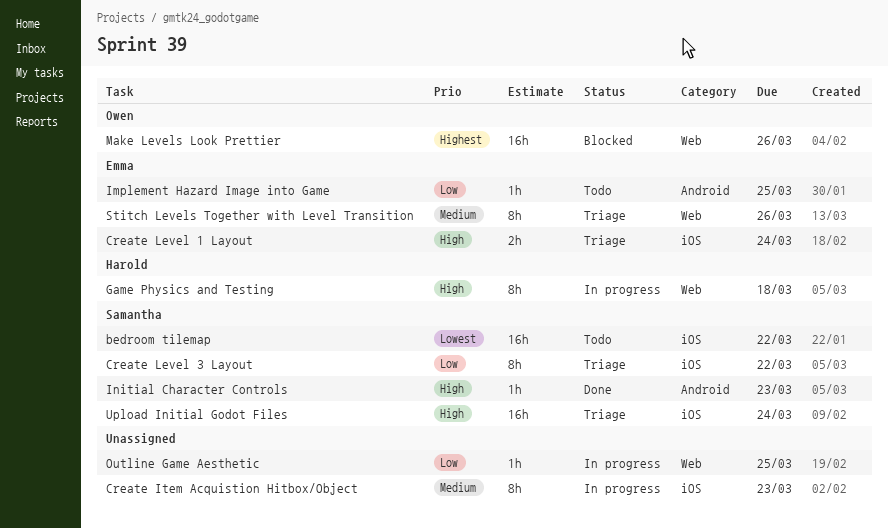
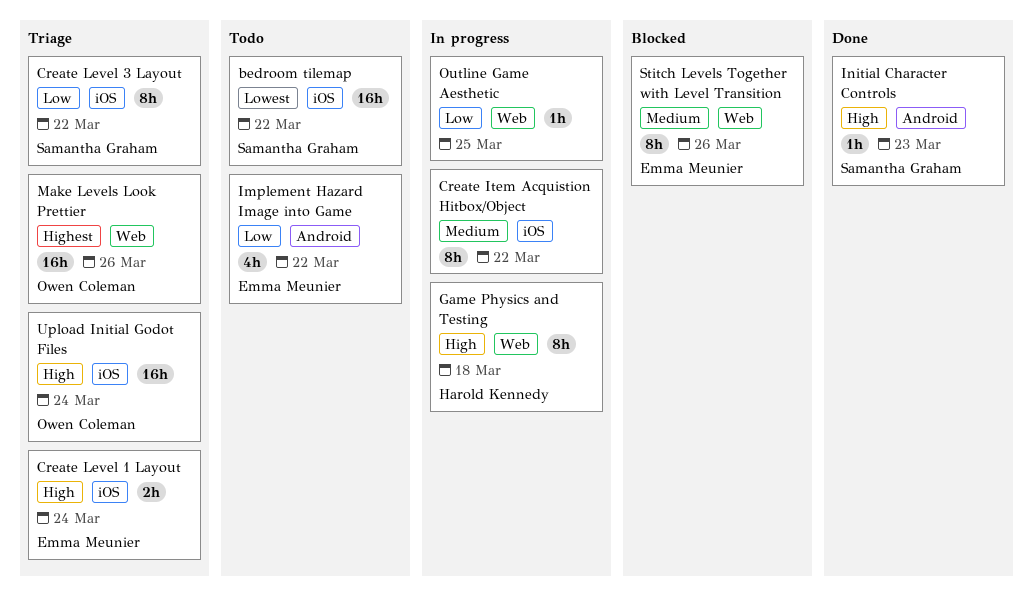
Create Item Acquistion Hitbox/Object, due: Mar 23 -> Mar 22
Implement Hazard Image into Game, estimate: 1h -> 4h
Implement Hazard Image into Game, due: Mar 25 -> Mar 22
Make Levels Look Prettier, status: Blocked -> Triage
Stitch Levels Together with Level Transition, status: Triage -> Blocked
Upload Initial Godot Files, owner: Samantha Graham -> Owen Coleman

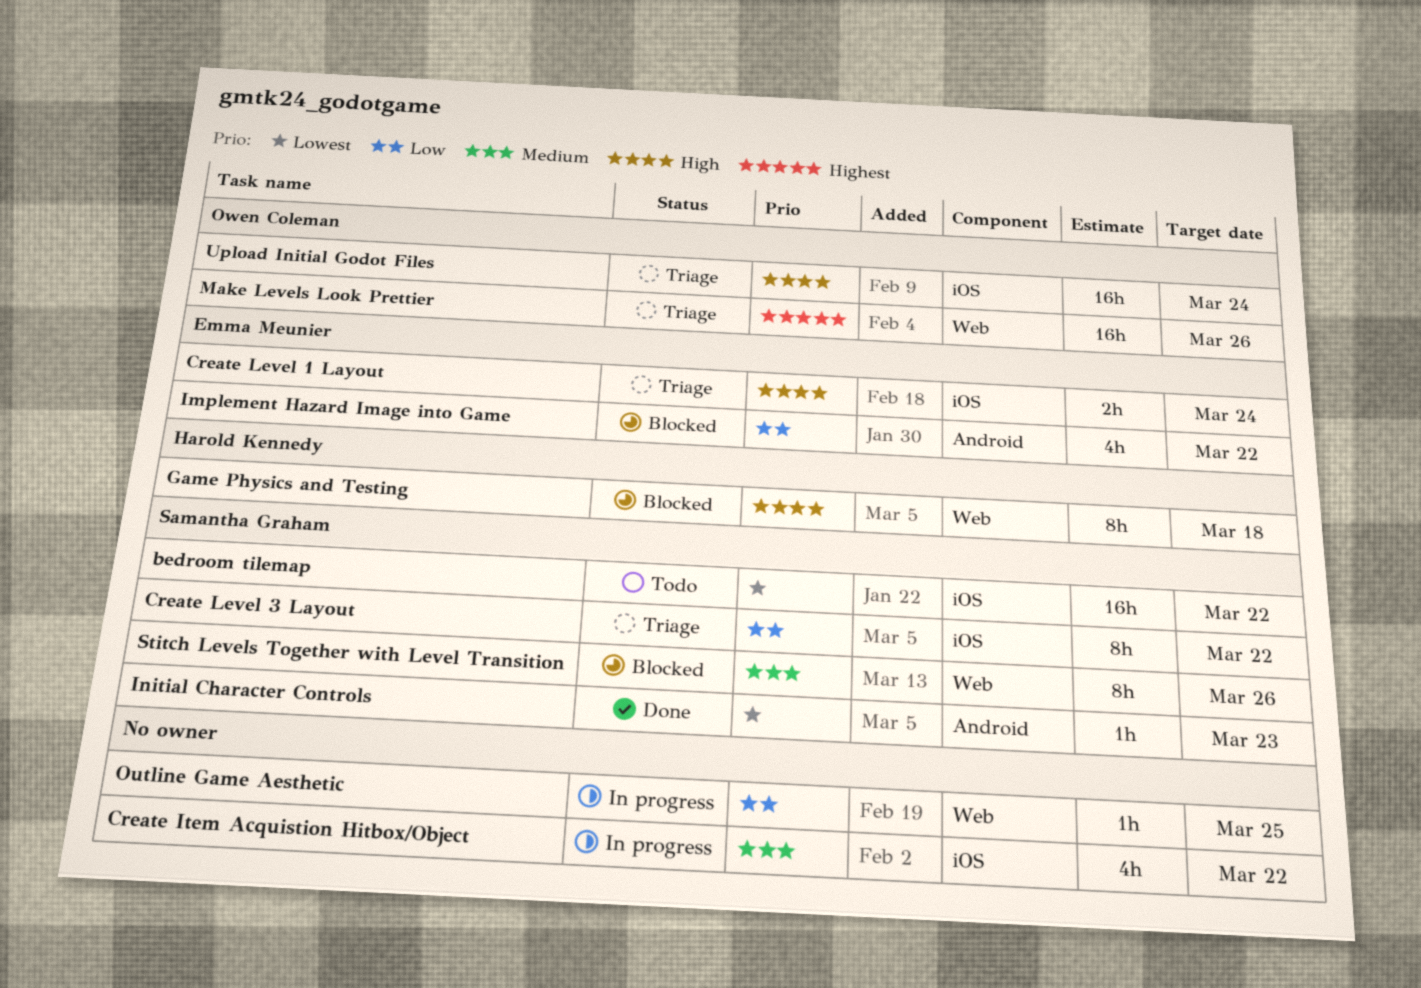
Create Item Acquistion Hitbox/Object, estimate: 8h -> 4h
Game Physics and Testing, status: In progress -> Blocked
Implement Hazard Image into Game, status: Todo -> Blocked
Initial Character Controls, priority: High -> Lowest
Stitch Levels Together with Level Transition, owner: Emma Meunier -> Samantha Graham

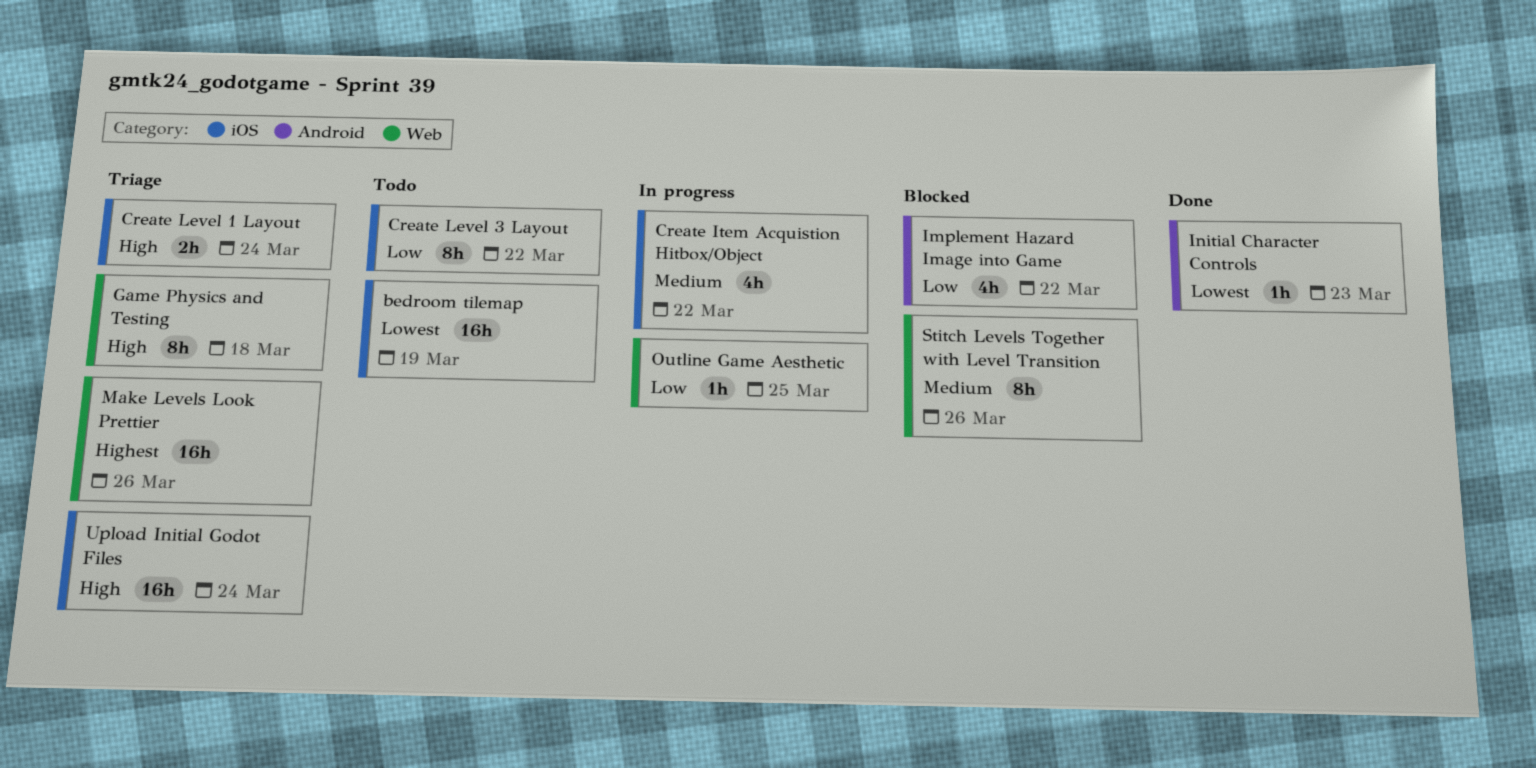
bedroom tilemap, due: Mar 22 -> Mar 19
Create Level 3 Layout, status: Triage -> Todo
Game Physics and Testing, status: Blocked -> Triage

